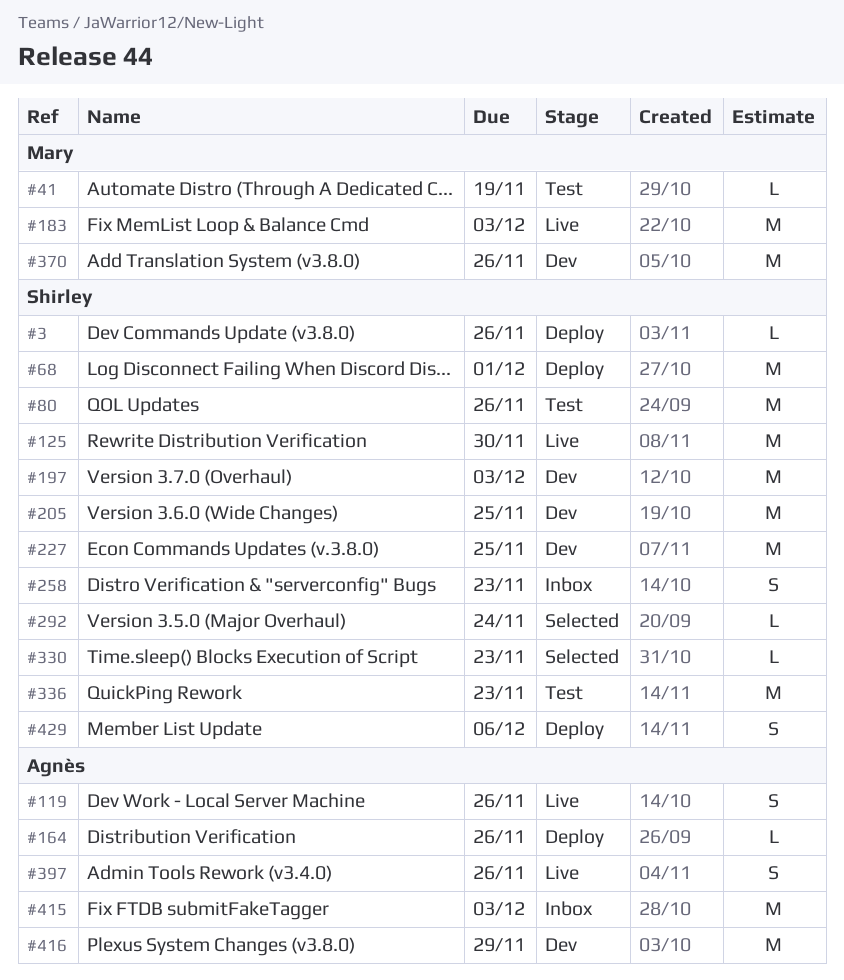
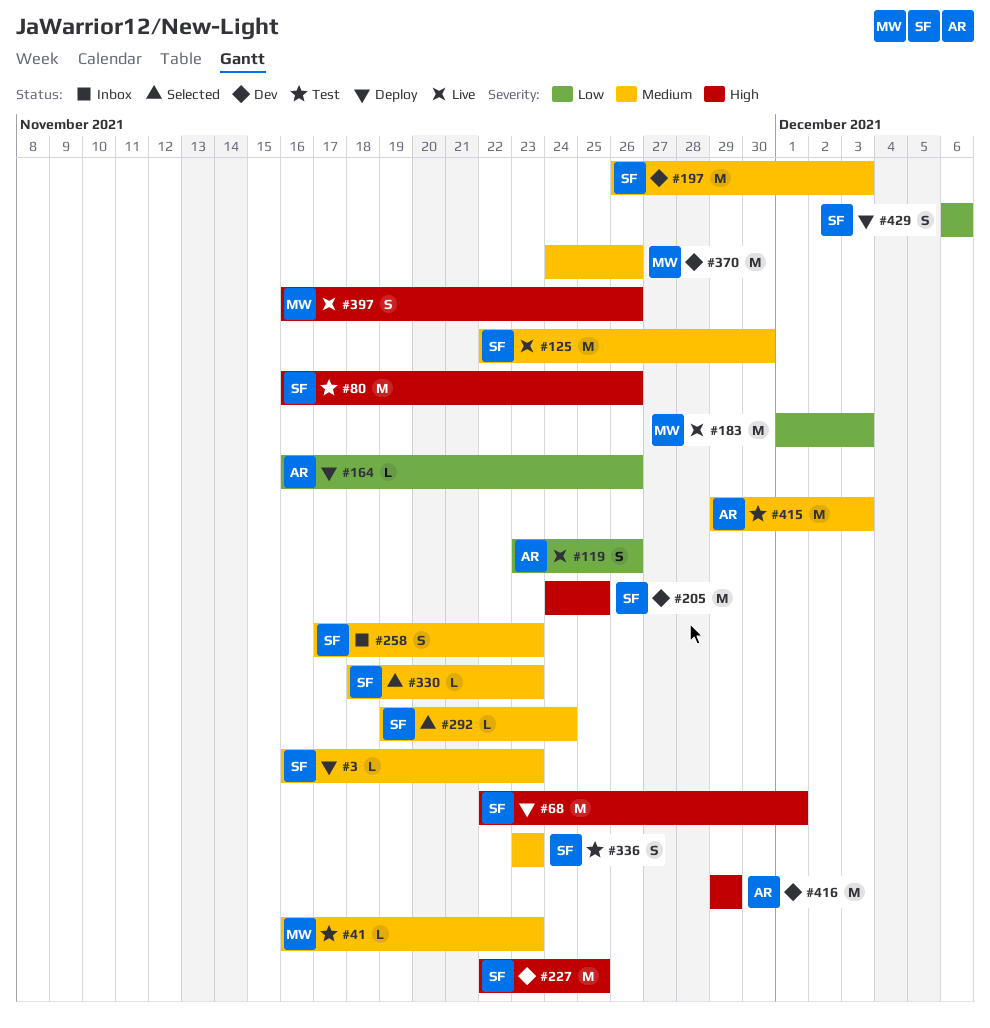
#3, due: Nov 26 -> Nov 23
#41, due: Nov 19 -> Nov 23
#336, estimate: M -> S
#397, owner: Agnès -> Mary
#415, status: Inbox -> Test

